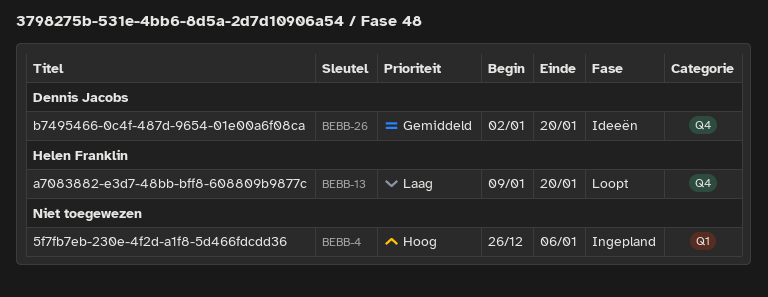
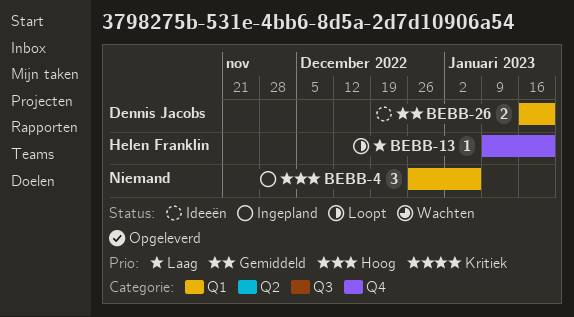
BEBB-26, label: Q4 -> Q1
BEBB-26, start: Jan 2 -> Jan 16

